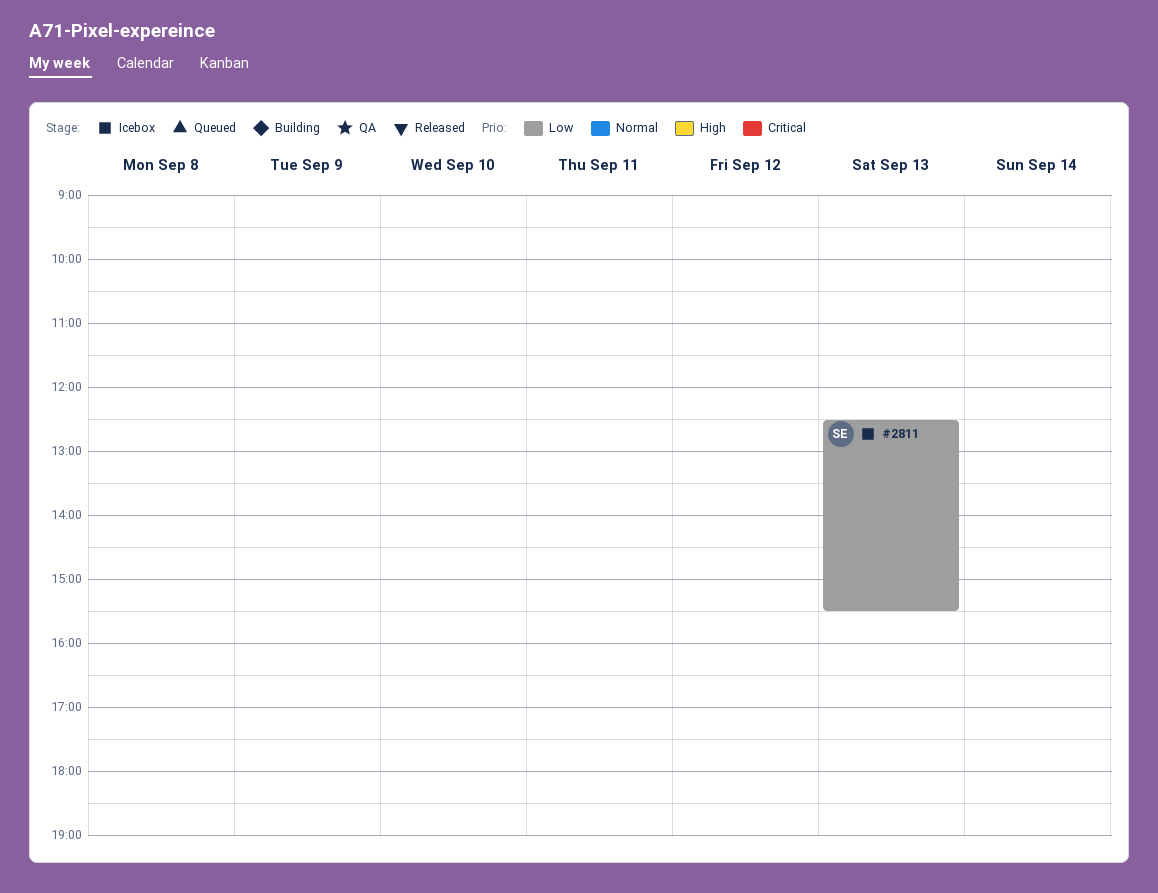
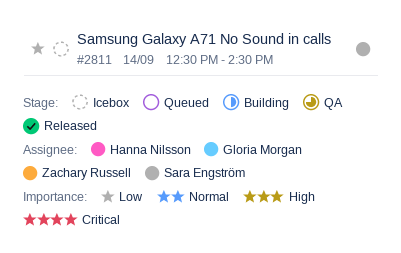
#2811, day: Sep 13 -> Sep 14
#2811, ends: 15:30 -> 14:30

